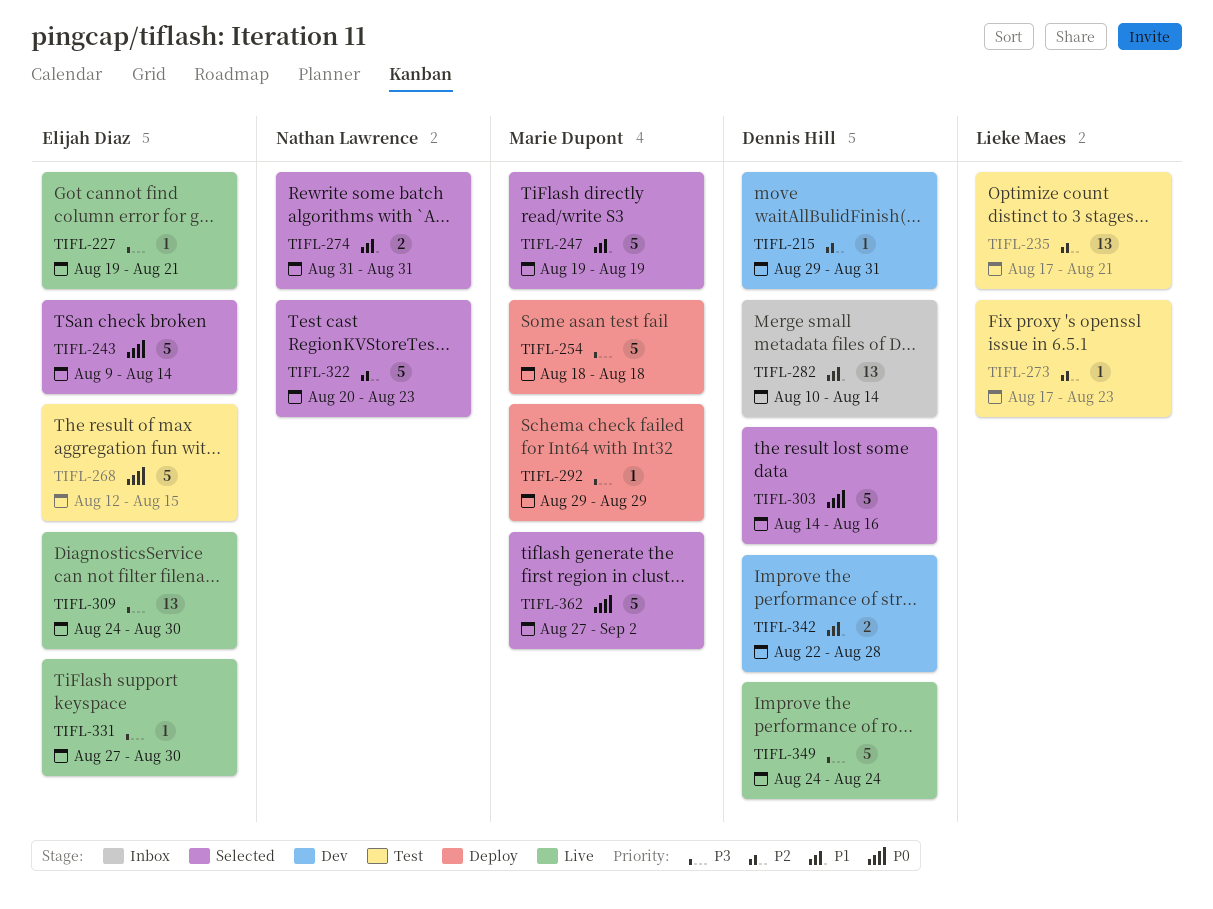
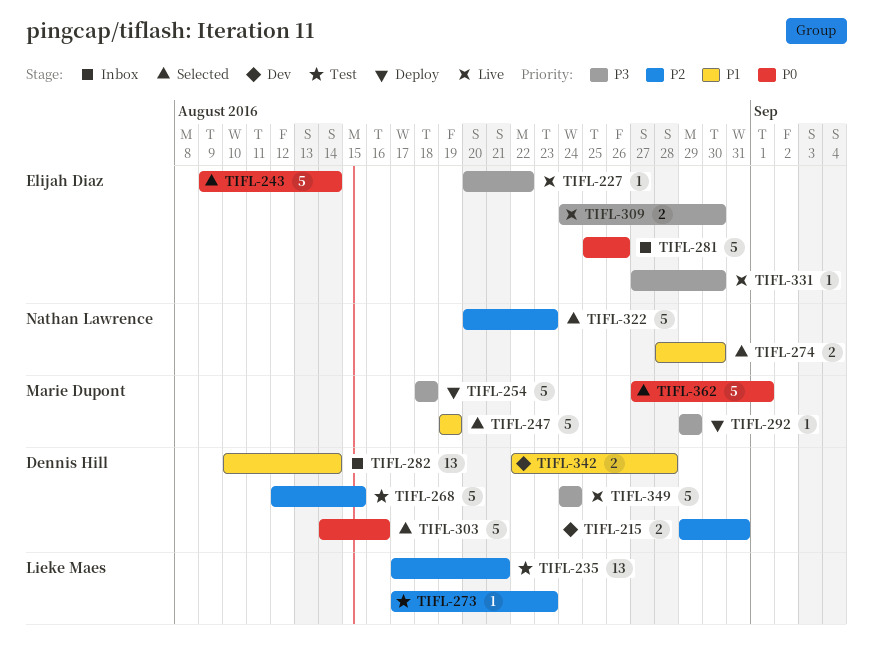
TIFL-215, estimate: 1 -> 2
TIFL-227, start: Aug 19 -> Aug 20
TIFL-227, due: Aug 21 -> Aug 22
TIFL-268, owner: Elijah Diaz -> Dennis Hill
TIFL-268, priority: P0 -> P2
TIFL-274, start: Aug 31 -> Aug 28
TIFL-274, due: Aug 31 -> Aug 30
TIFL-281: none -> present
TIFL-309, estimate: 13 -> 2
TIFL-362, due: Sep 2 -> Sep 1

